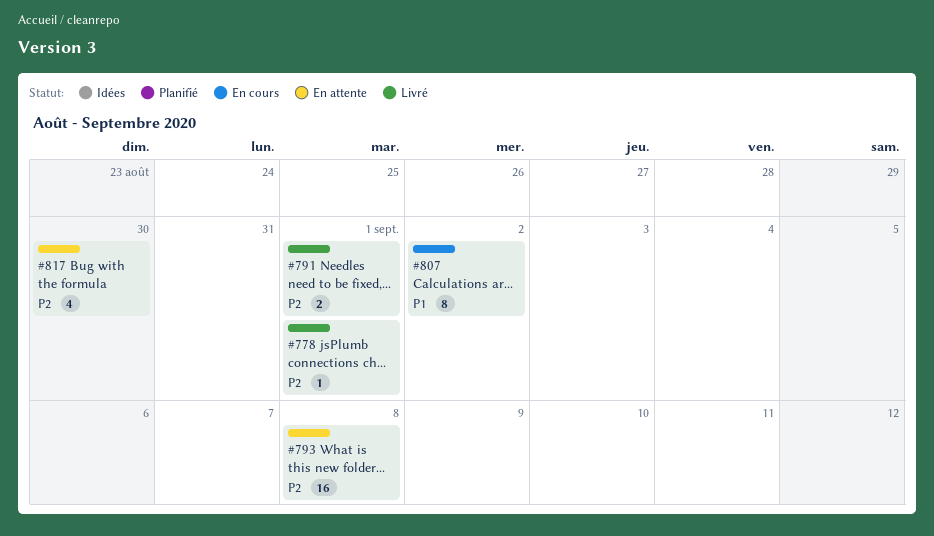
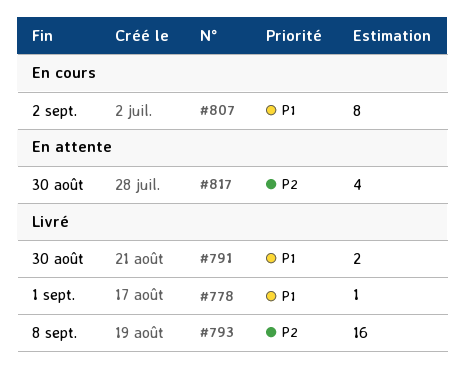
#778, priority: P2 -> P1
#791, priority: P2 -> P1
#791, due: Sep 1 -> Aug 30
#793, status: En attente -> Livré

